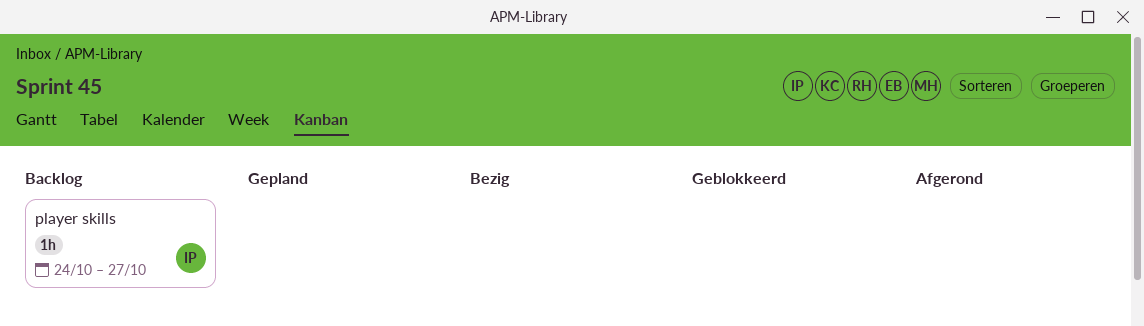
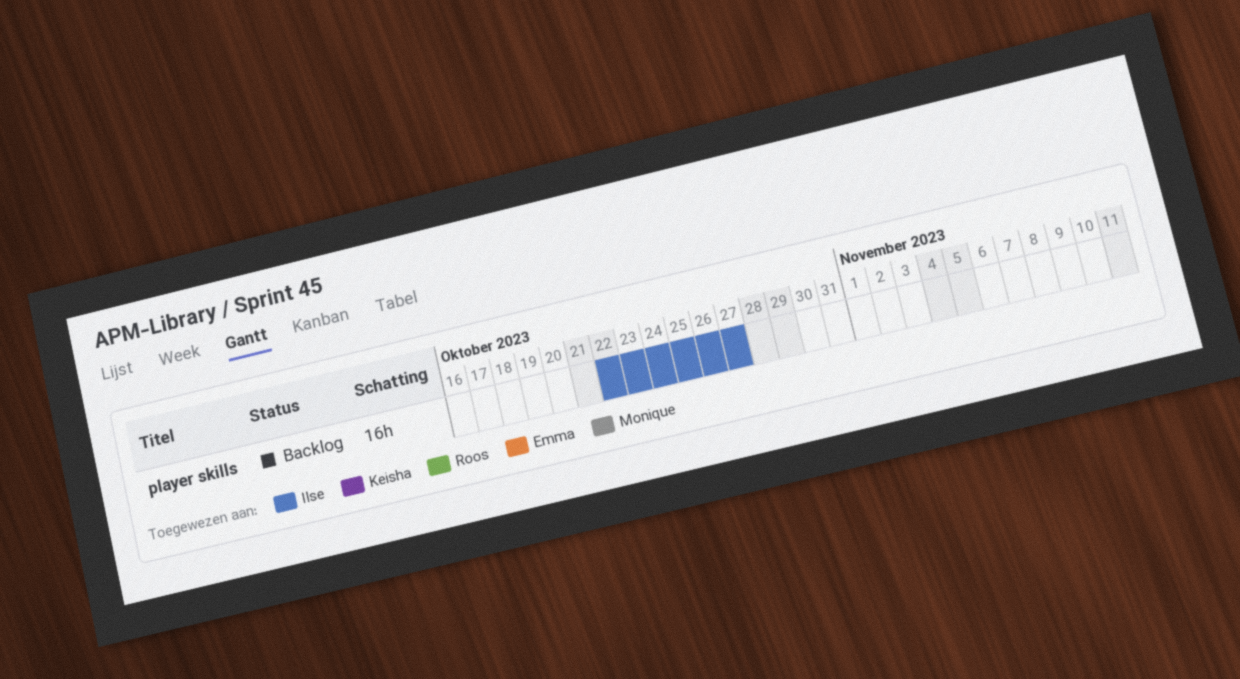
player skills, estimate: 1h -> 16h
player skills, start: Oct 24 -> Oct 22

